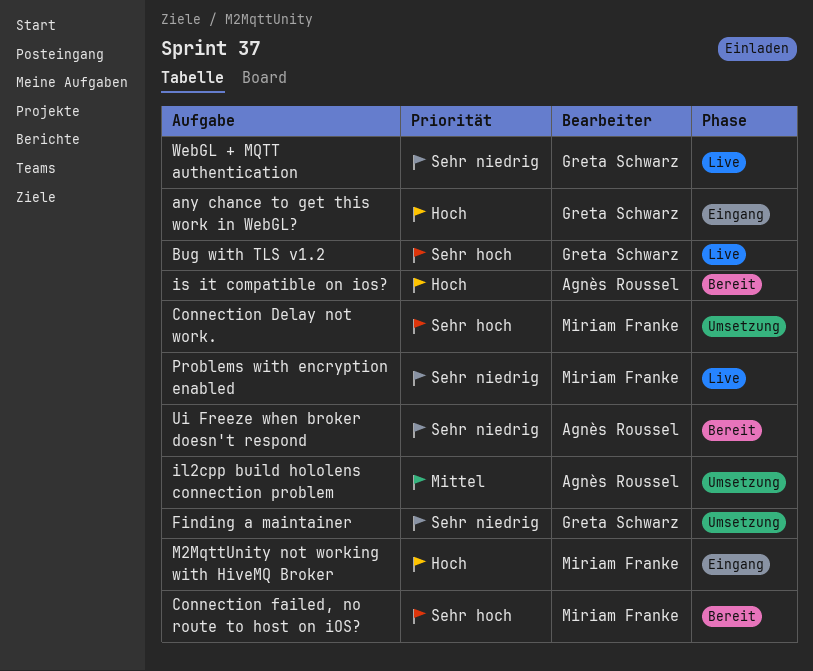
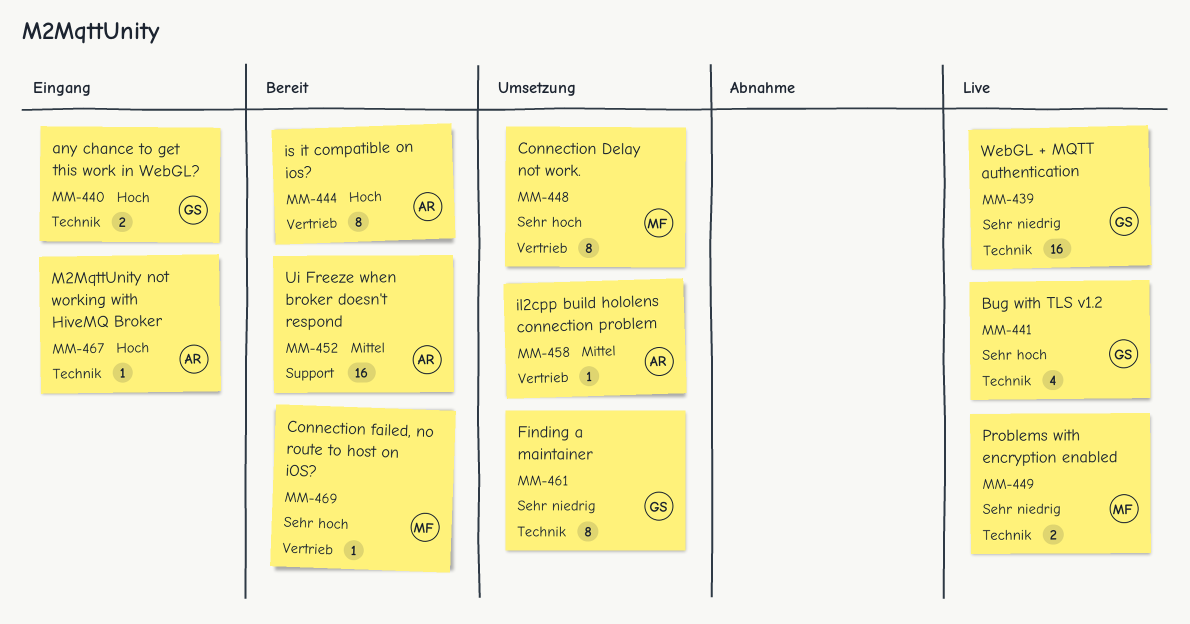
M2MqttUnity not working with HiveMQ Broker, owner: Miriam Franke -> Agnès Roussel
Ui Freeze when broker doesn't respond, priority: Sehr niedrig -> Mittel

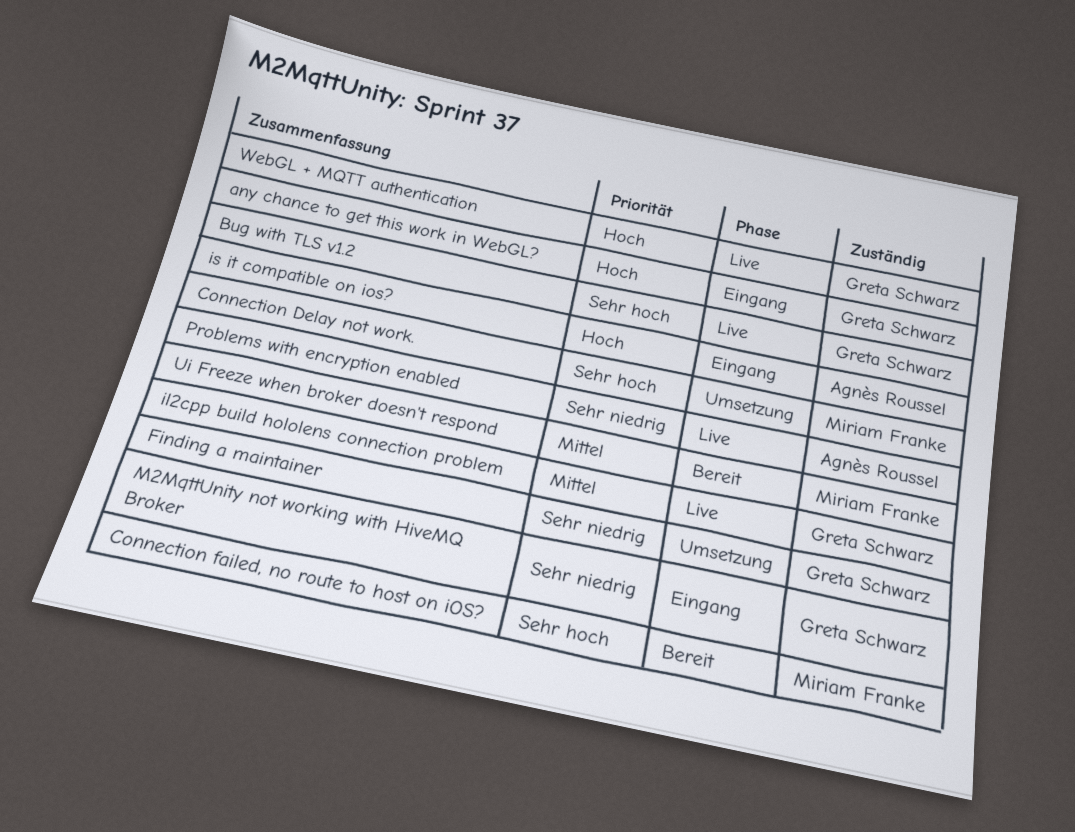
il2cpp build hololens connection problem, status: Umsetzung -> Live
il2cpp build hololens connection problem, owner: Agnès Roussel -> Greta Schwarz
is it compatible on ios?, status: Bereit -> Eingang
M2MqttUnity not working with HiveMQ Broker, owner: Agnès Roussel -> Greta Schwarz
M2MqttUnity not working with HiveMQ Broker, priority: Hoch -> Sehr niedrig
Problems with encryption enabled, owner: Miriam Franke -> Agnès Roussel
Ui Freeze when broker doesn't respond, owner: Agnès Roussel -> Miriam Franke
WebGL + MQTT authentication, priority: Sehr niedrig -> Hoch

